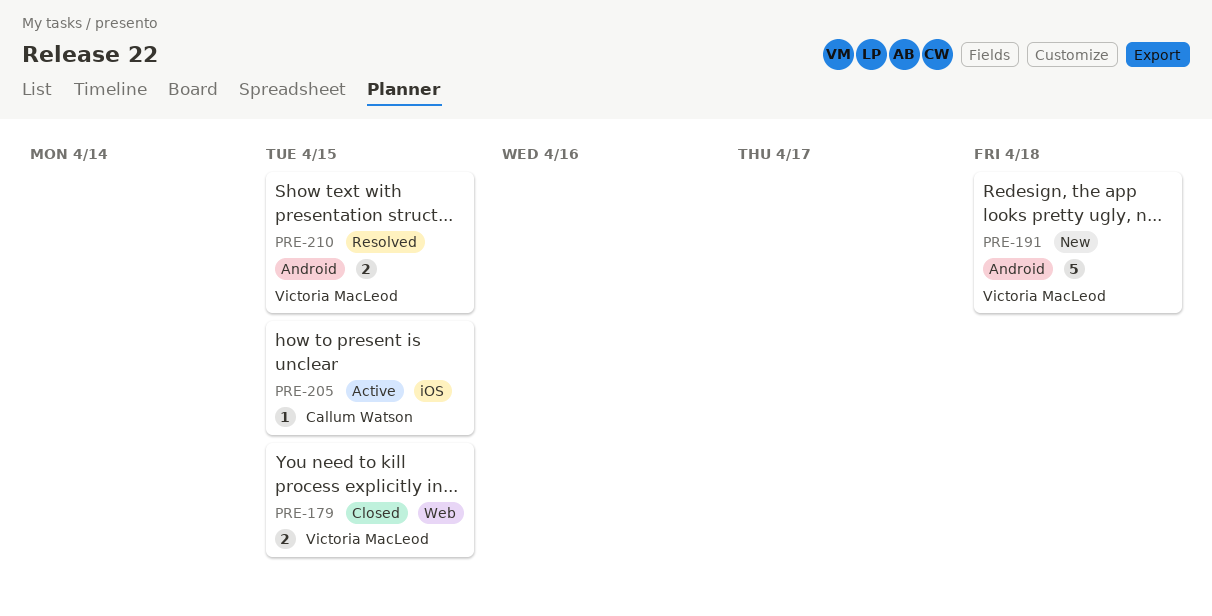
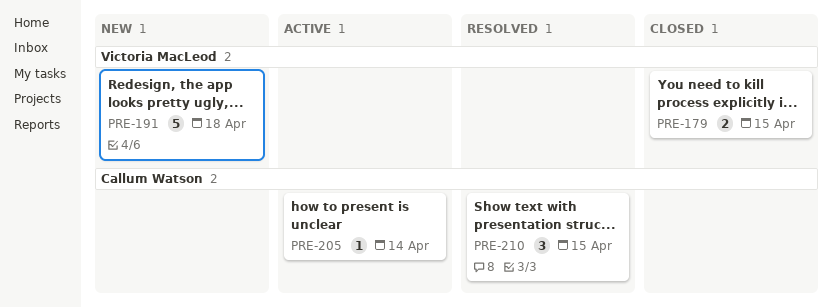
PRE-205, due: Apr 15 -> Apr 14
PRE-210, owner: Victoria MacLeod -> Callum Watson
PRE-210, estimate: 2 -> 3

